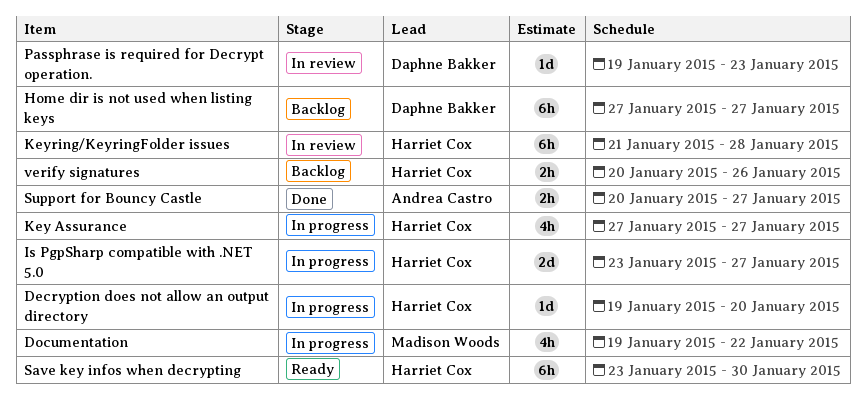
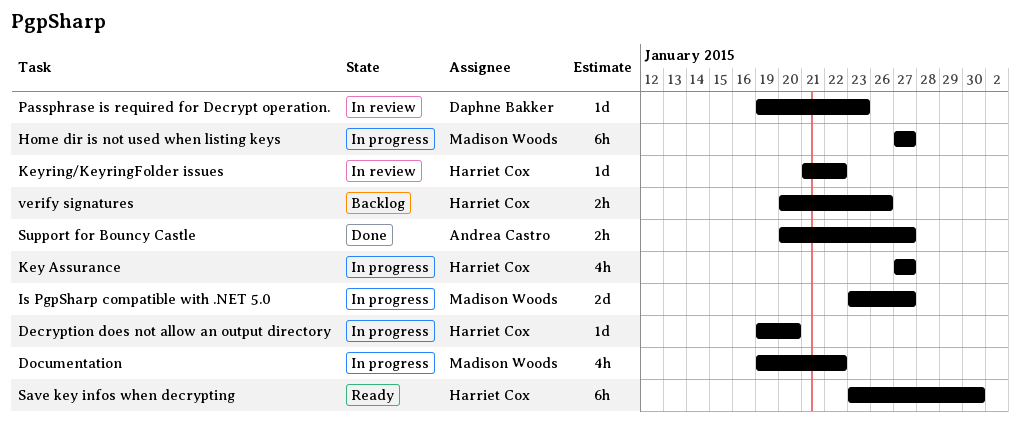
Home dir is not used when listing keys, status: Backlog -> In progress
Home dir is not used when listing keys, owner: Daphne Bakker -> Madison Woods
Is PgpSharp compatible with .NET 5.0, owner: Harriet Cox -> Madison Woods
Keyring/KeyringFolder issues, estimate: 6h -> 1d
Keyring/KeyringFolder issues, due: Jan 28 -> Jan 22

